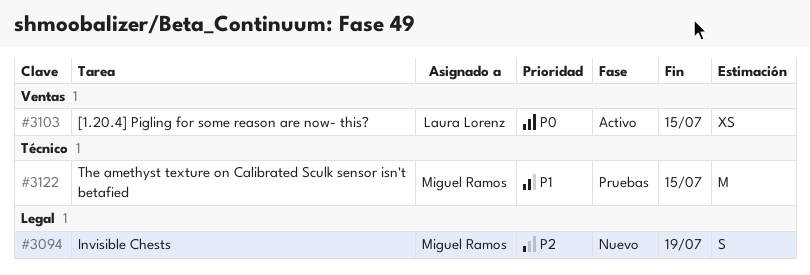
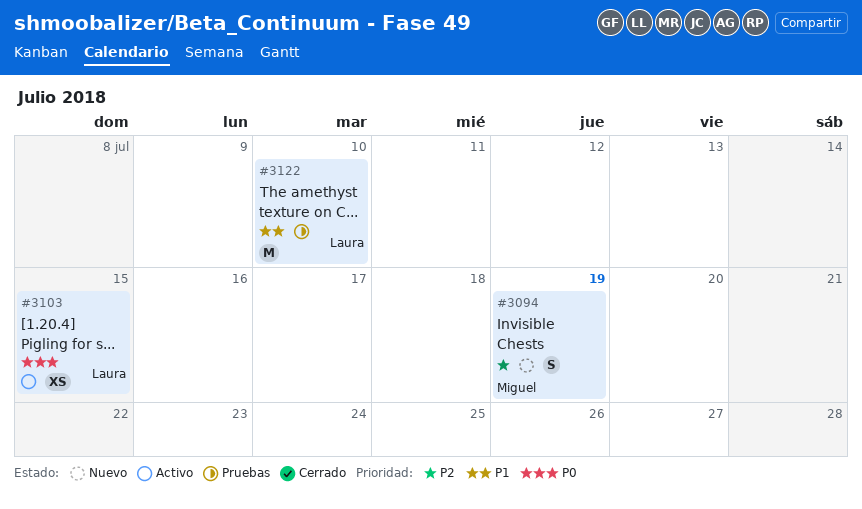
#3122, owner: Miguel Ramos -> Laura Lorenz
#3122, due: Jul 15 -> Jul 10

